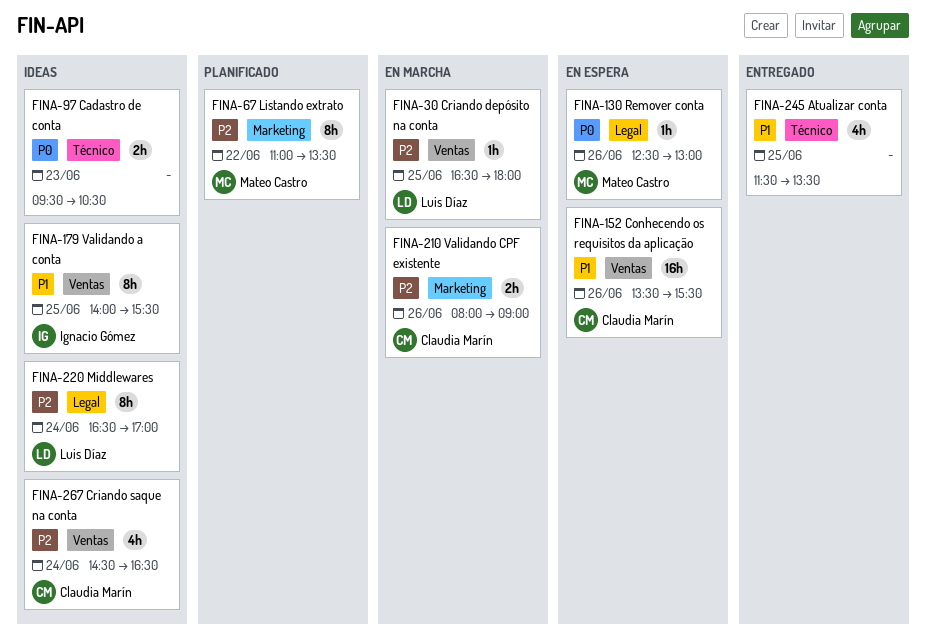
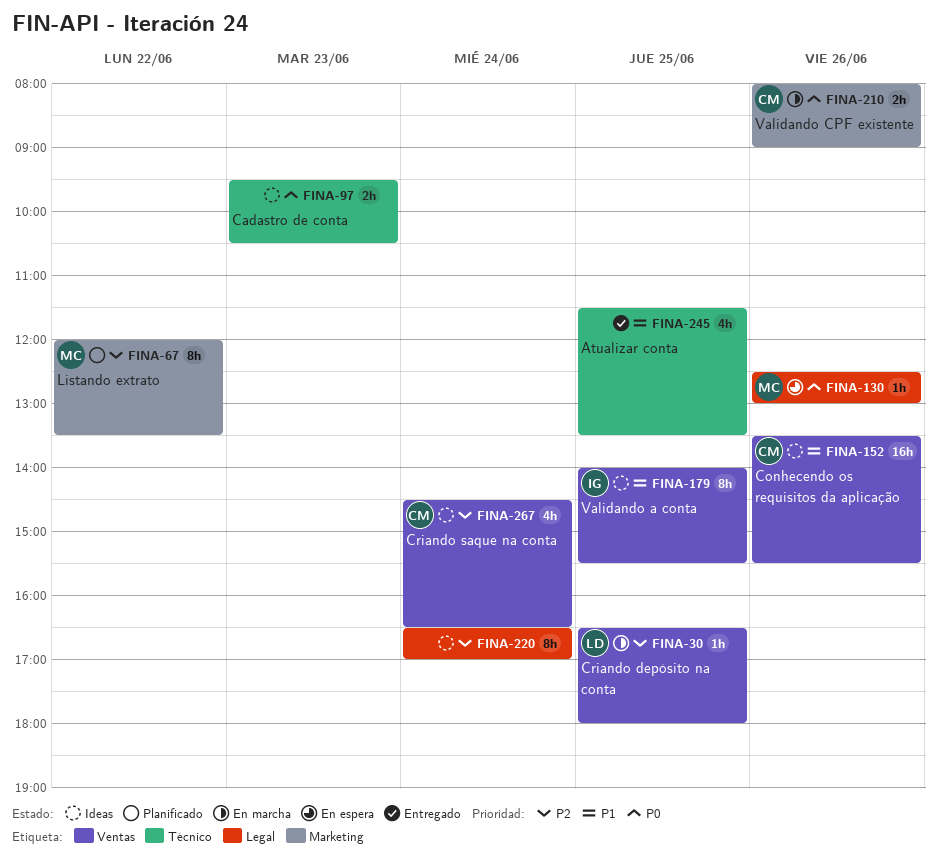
FINA-67, begins: 11:00 -> 12:00
FINA-152, status: En espera -> Ideas
FINA-210, priority: P2 -> P0
FINA-220, owner: Luis Díaz -> none

